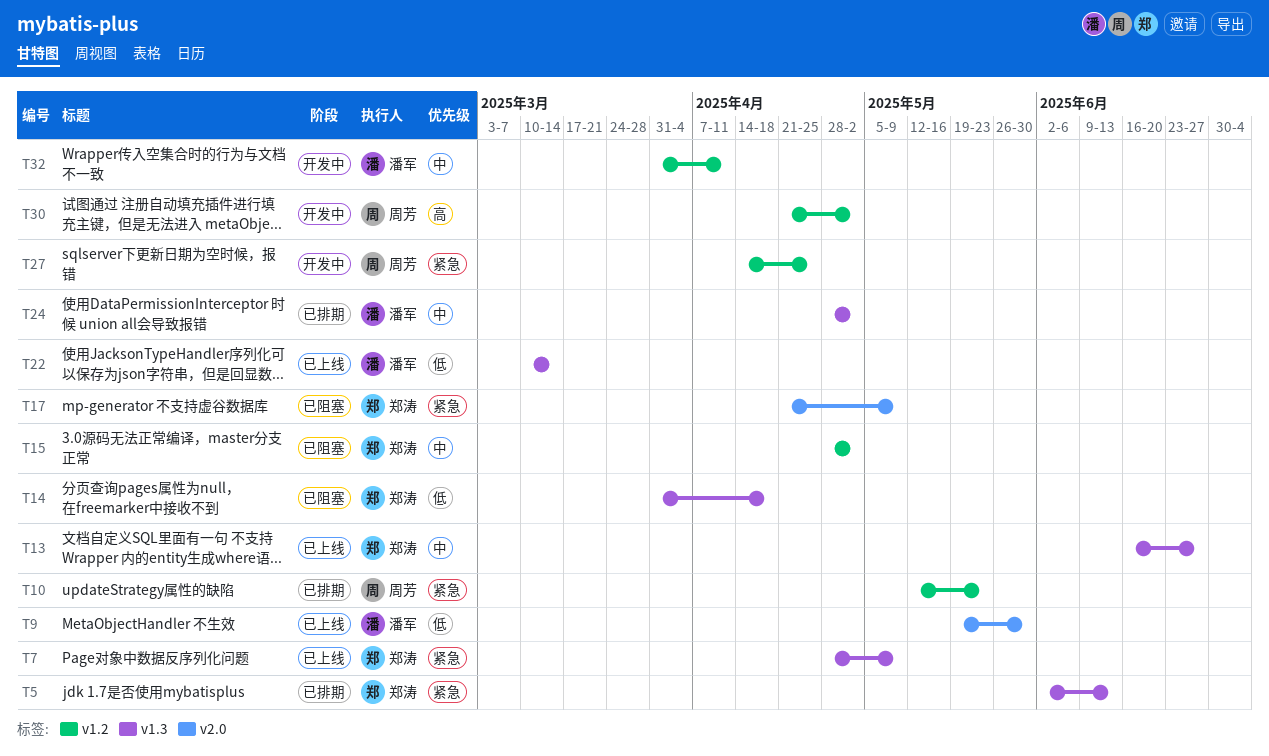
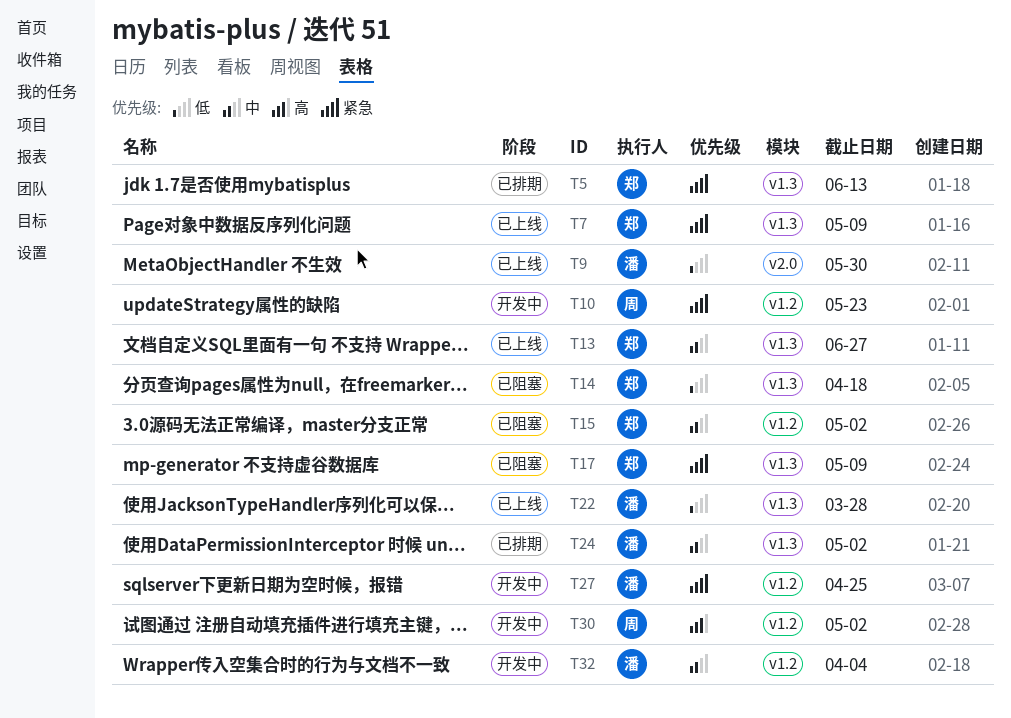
T10, status: 已排期 -> 开发中
T17, label: v2.0 -> v1.3
T22, due: Mar 14 -> Mar 28
T27, owner: 周芳 -> 潘军
T32, due: Apr 11 -> Apr 4

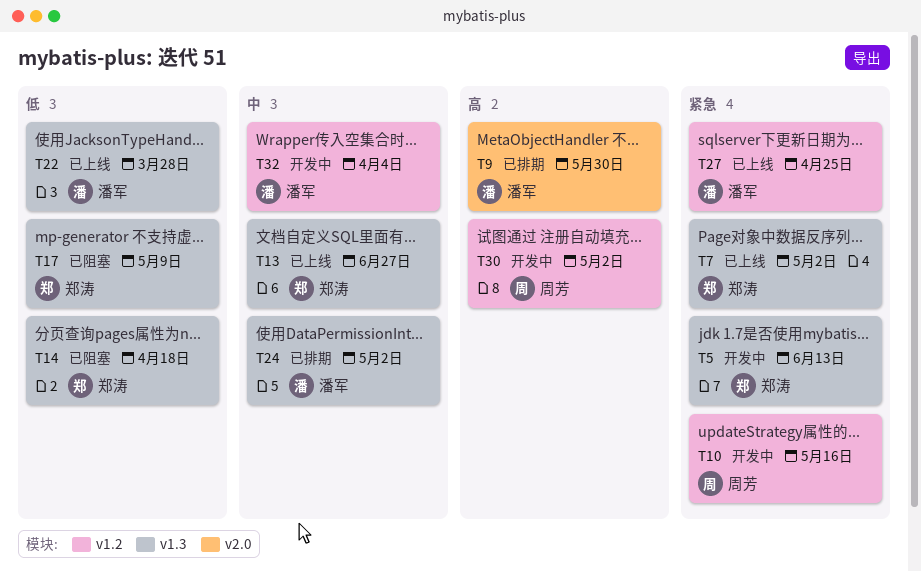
T5, status: 已排期 -> 开发中
T7, due: May 9 -> May 2
T9, status: 已上线 -> 已排期
T9, priority: 低 -> 高
T10, due: May 23 -> May 16
T15: present -> none
T17, priority: 紧急 -> 低
T27, status: 开发中 -> 已上线

